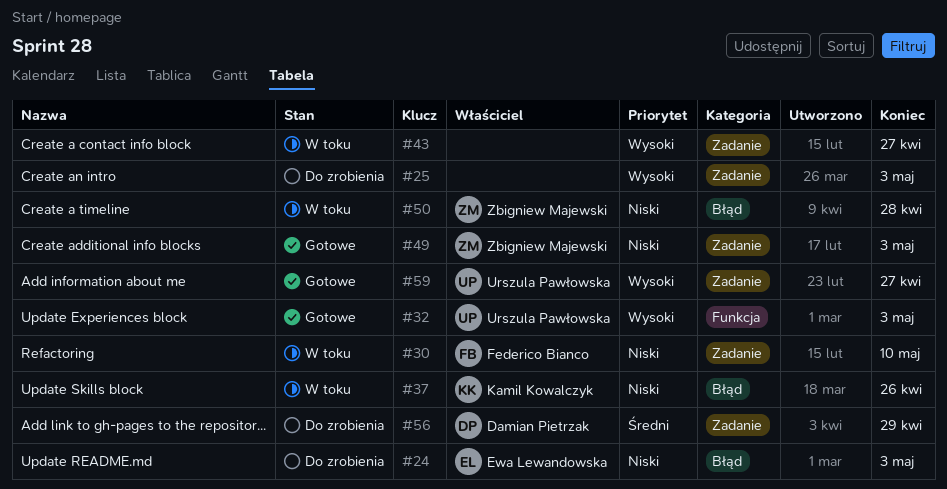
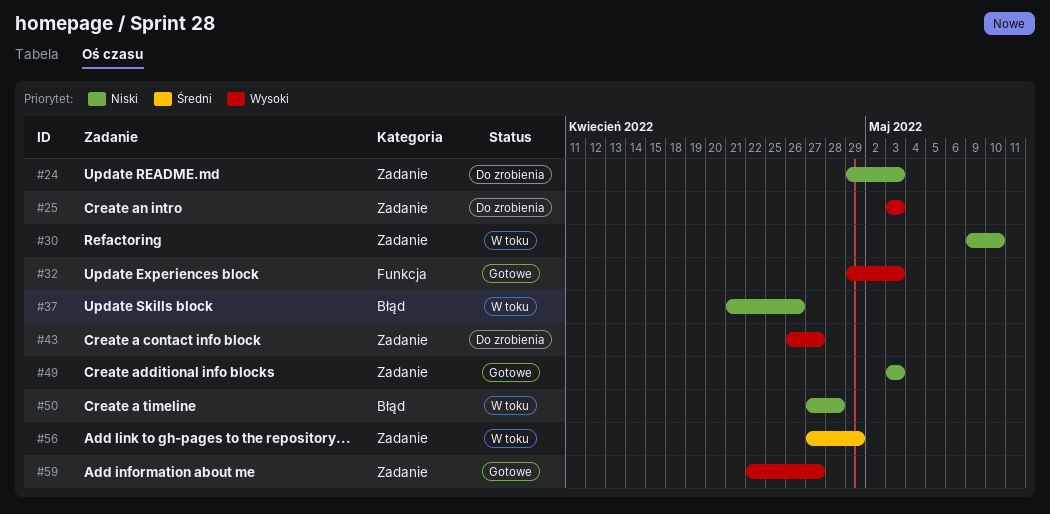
#24, label: Błąd -> Zadanie
#43, status: W toku -> Do zrobienia
#56, status: Do zrobienia -> W toku

